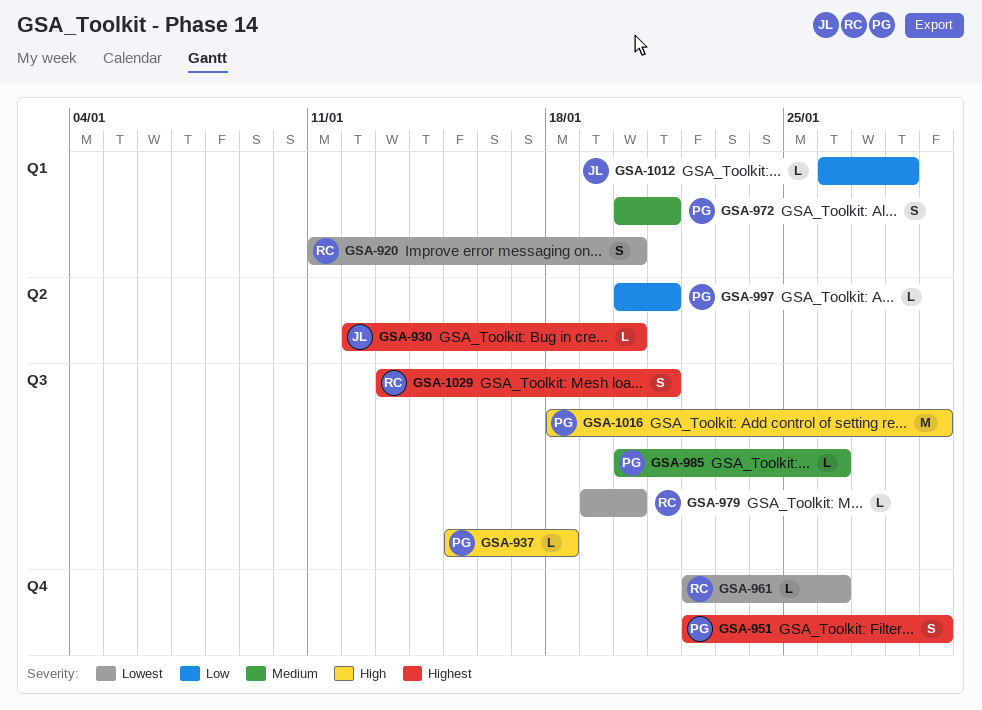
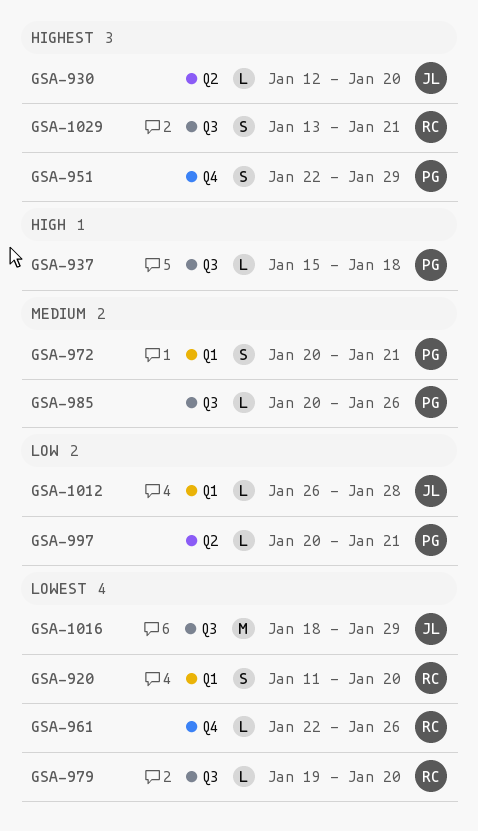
GSA-1016, owner: PG -> JL
GSA-1016, priority: High -> Lowest

